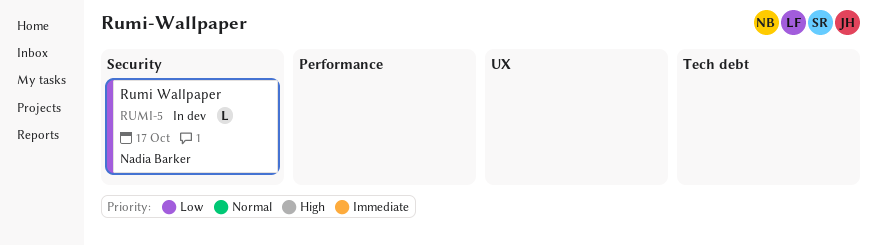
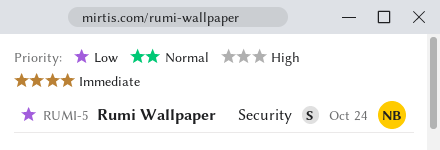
RUMI-5, estimate: L -> S
RUMI-5, due: Oct 17 -> Oct 24

